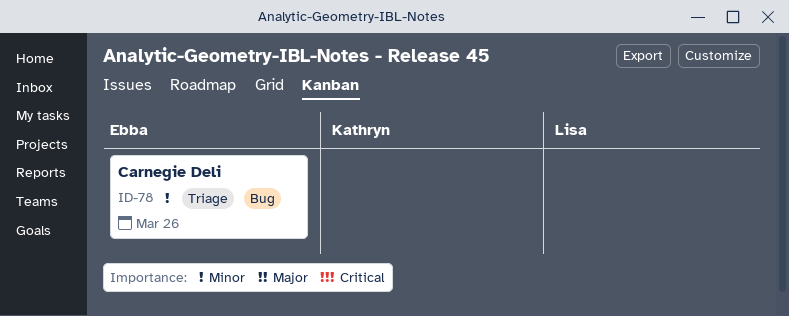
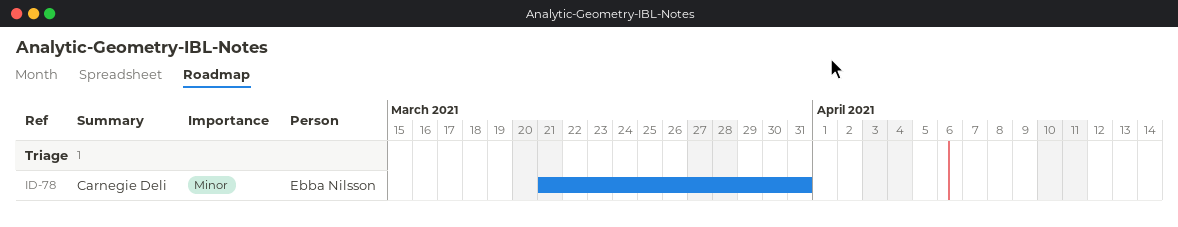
ID-78, due: Mar 26 -> Mar 31

